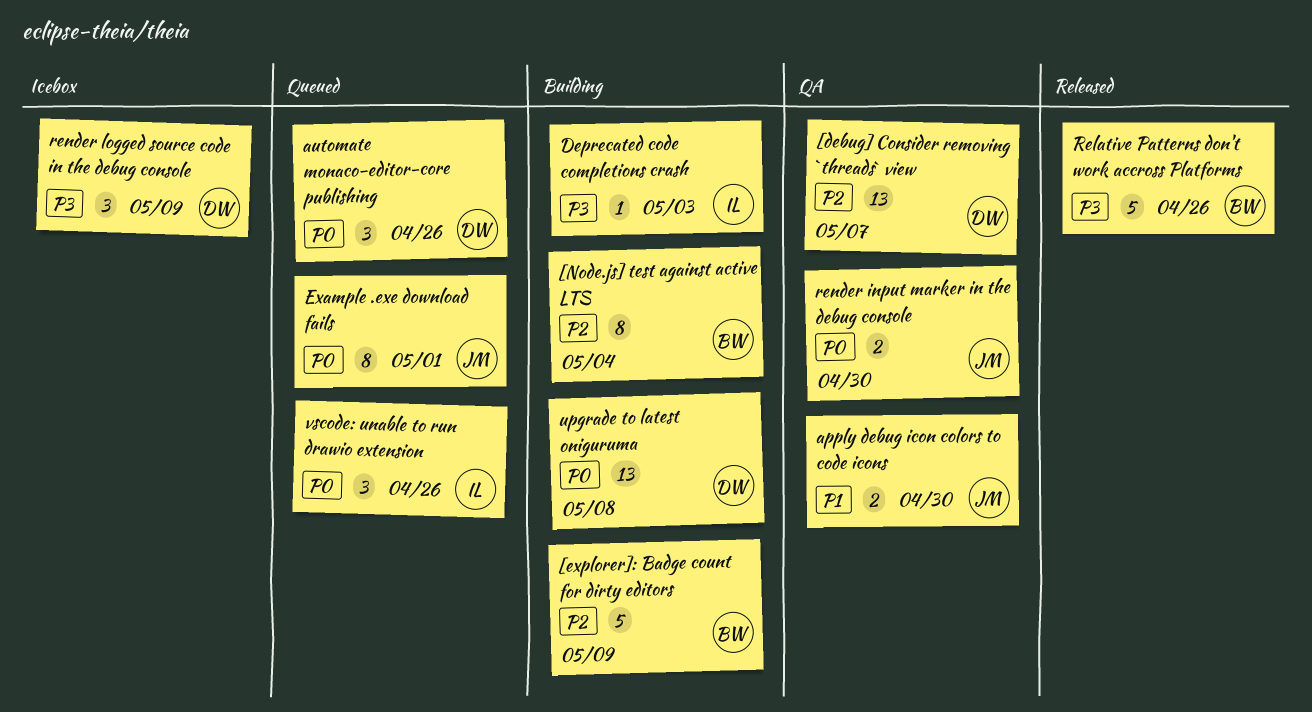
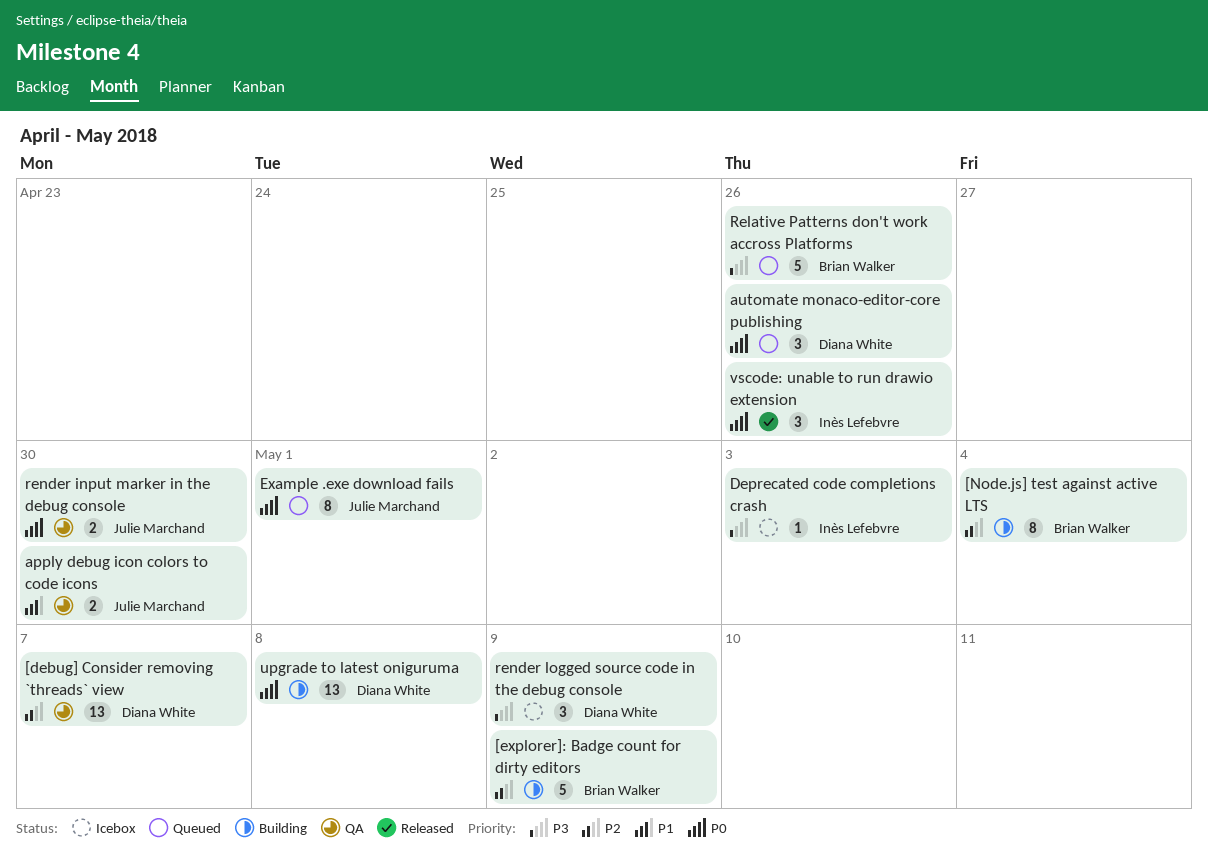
Deprecated code completions crash, status: Building -> Icebox
Relative Patterns don't work accross Platforms, status: Released -> Queued
vscode: unable to run drawio extension, status: Queued -> Released

